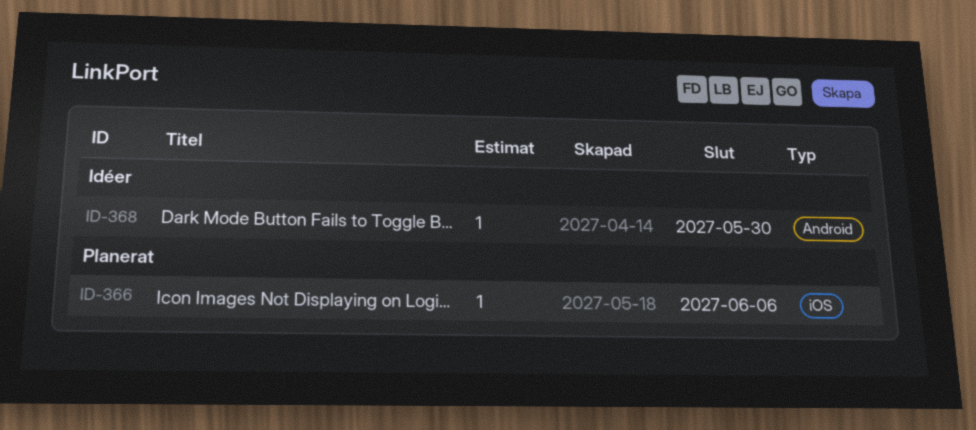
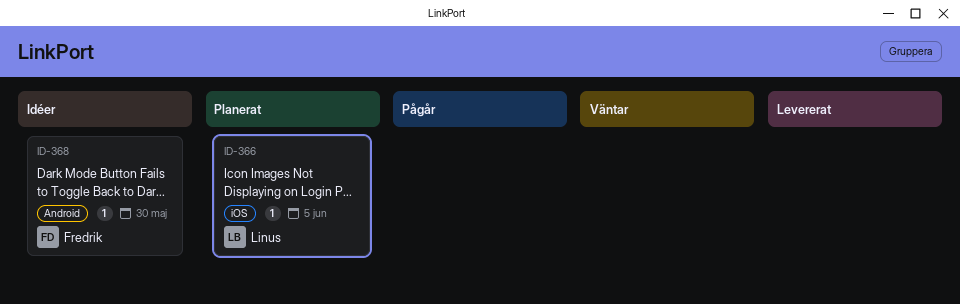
ID-366, due: Jun 6 -> Jun 5

